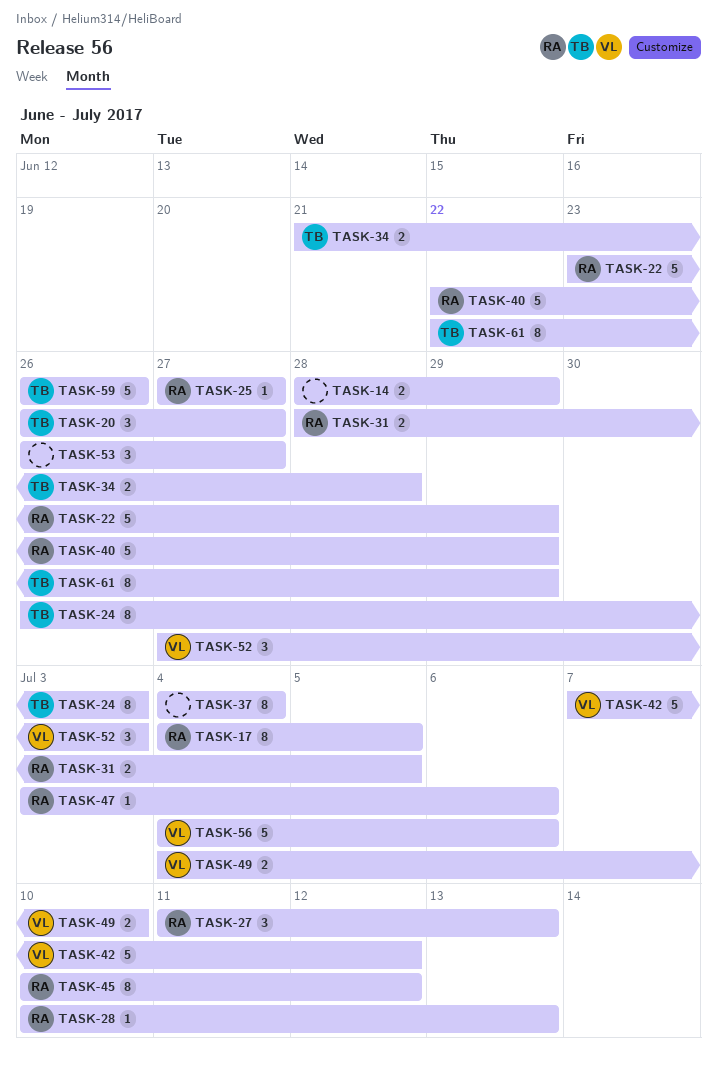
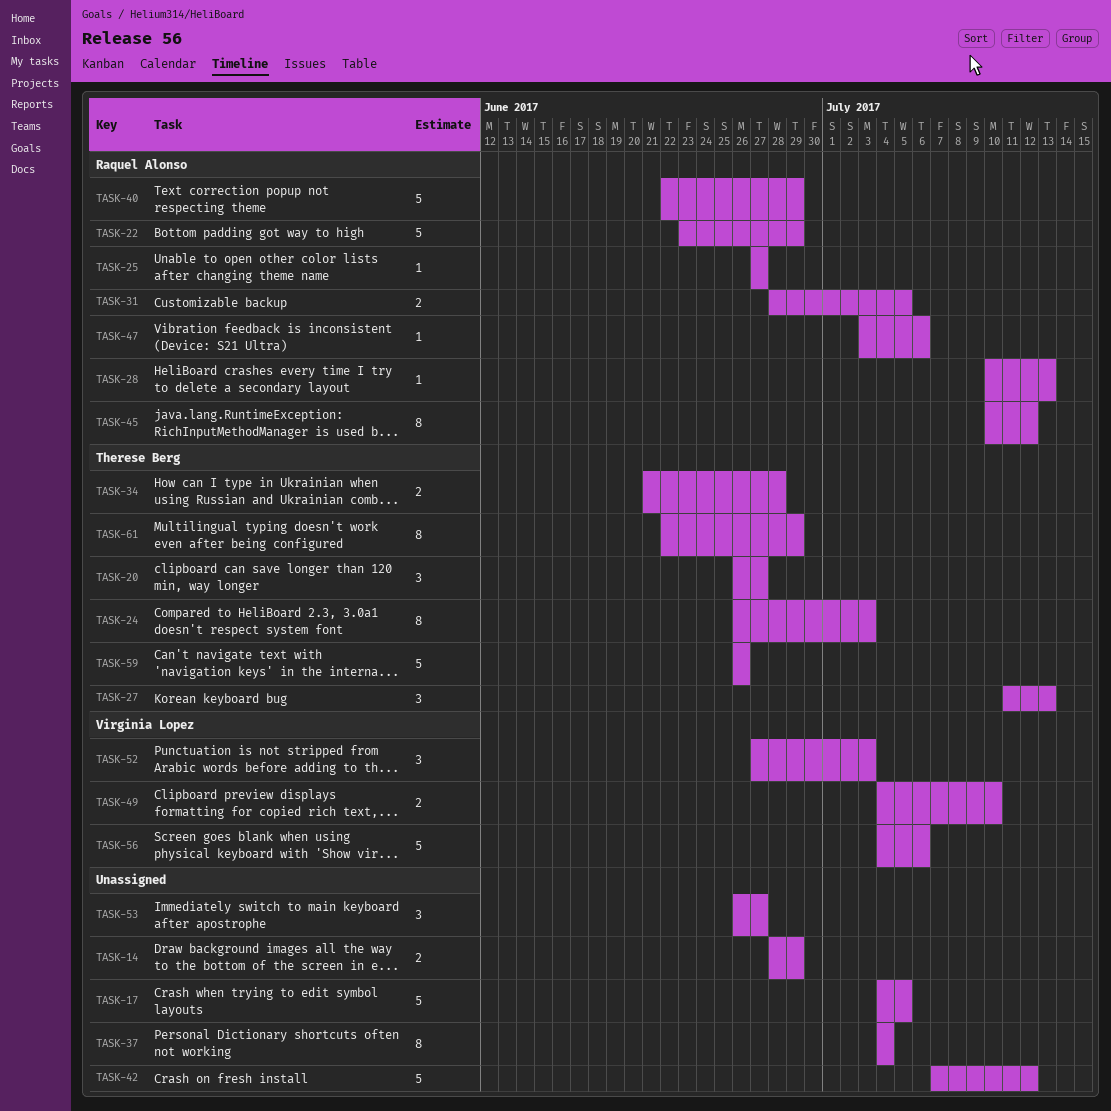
TASK-17, owner: Raquel Alonso -> none
TASK-17, estimate: 8 -> 5
TASK-27, owner: Raquel Alonso -> Therese Berg
TASK-42, owner: Virginia Lopez -> none

